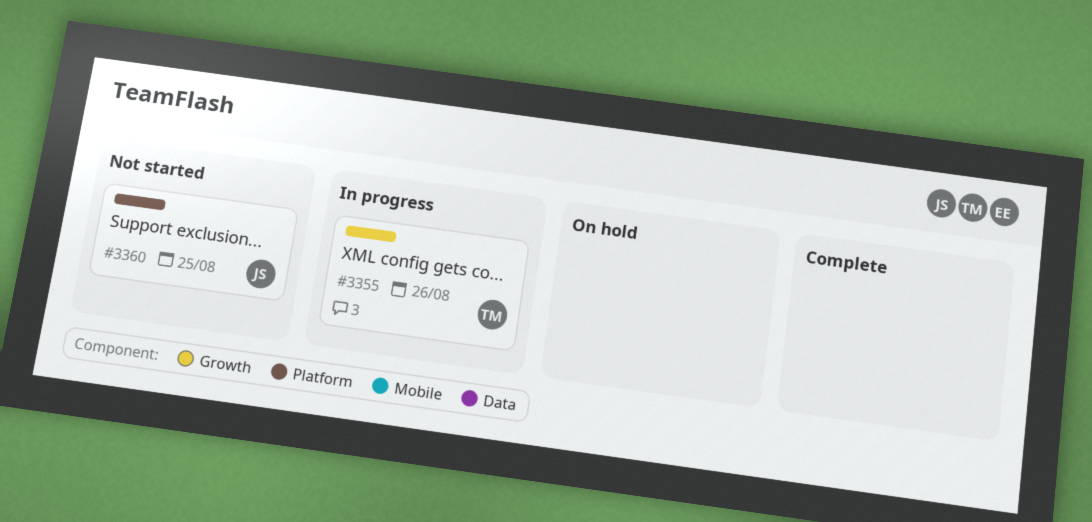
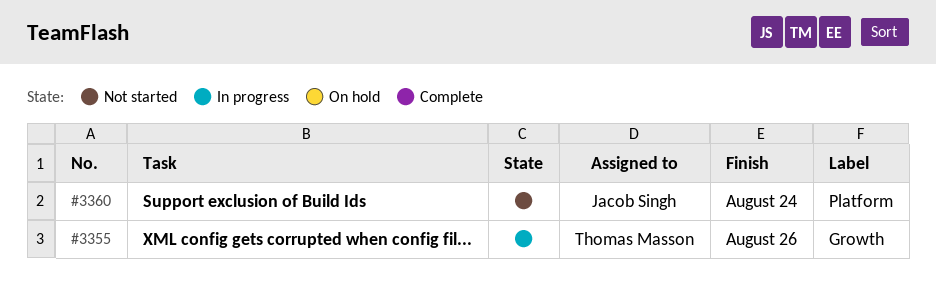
#3360, due: Aug 25 -> Aug 24

